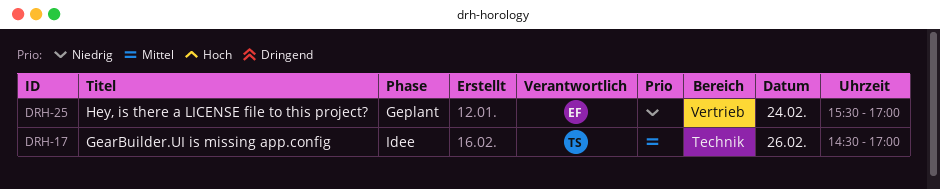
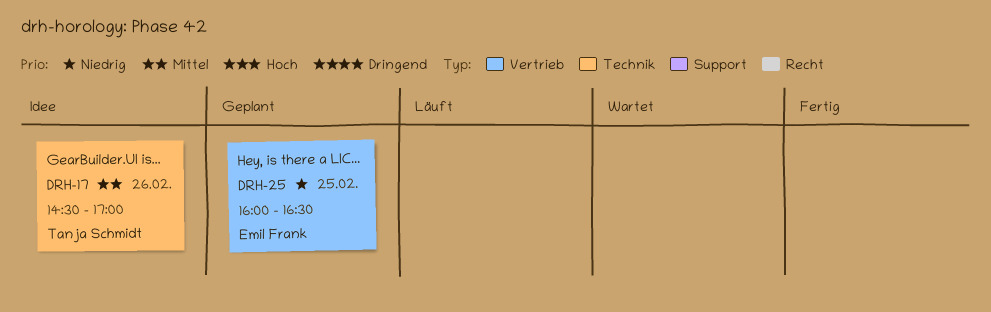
DRH-25, day: Feb 24 -> Feb 25
DRH-25, begins: 15:30 -> 16:00
DRH-25, ends: 17:00 -> 16:30

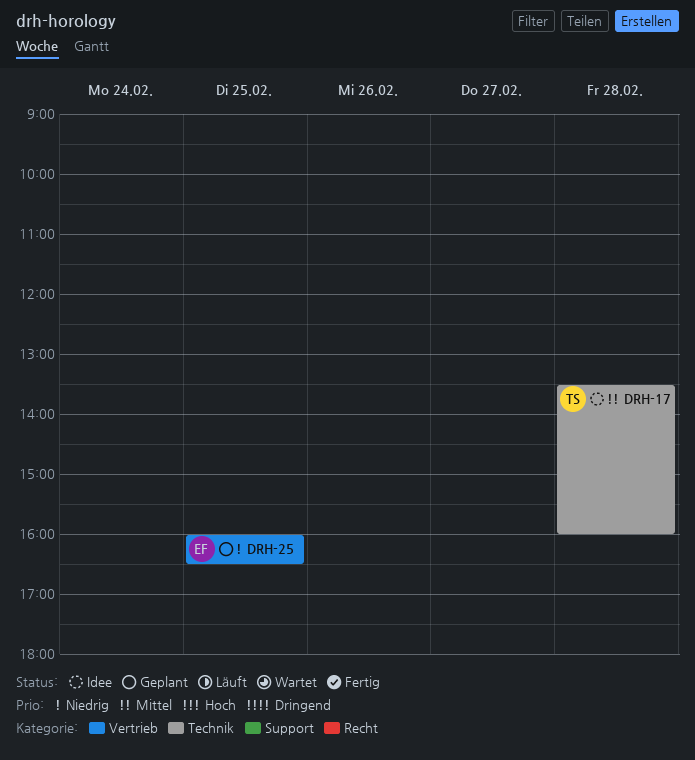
DRH-17, day: Feb 26 -> Feb 28
DRH-17, begins: 14:30 -> 13:30
DRH-17, ends: 17:00 -> 16:00

